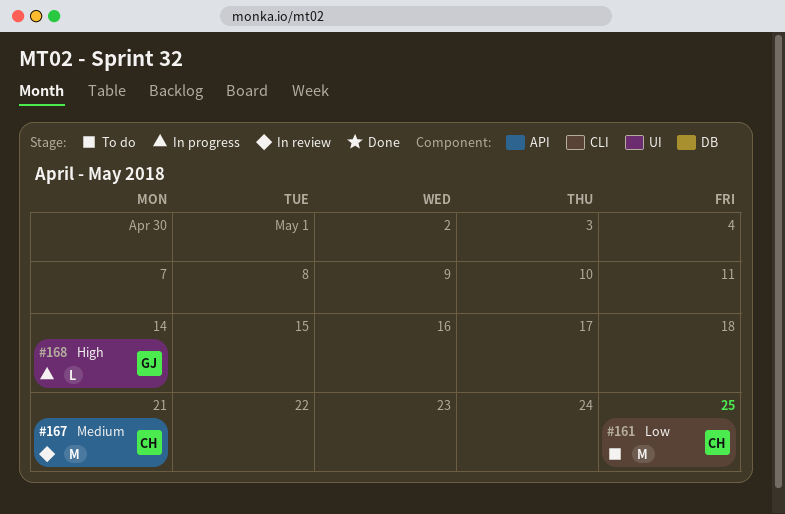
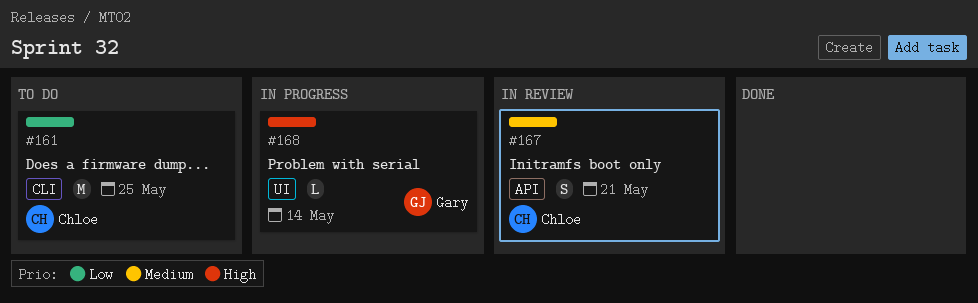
#167, estimate: M -> S

